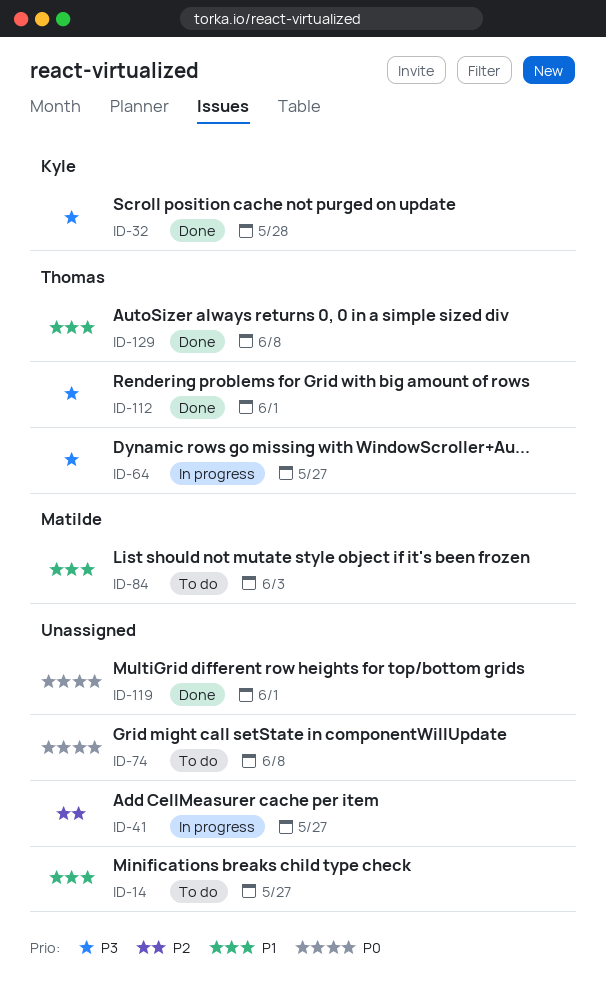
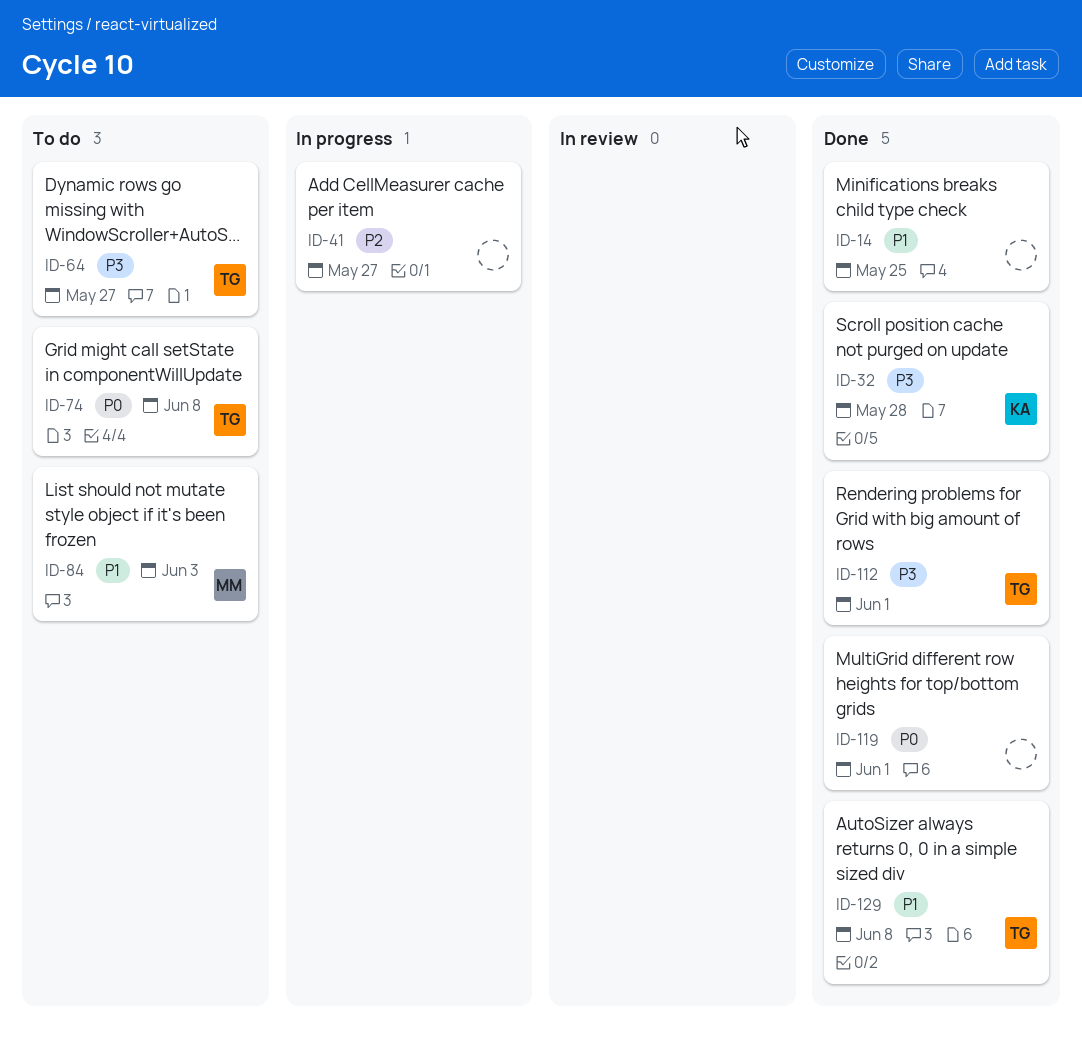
ID-14, status: To do -> Done
ID-14, due: May 27 -> May 25
ID-64, status: In progress -> To do
ID-74, owner: none -> Thomas

